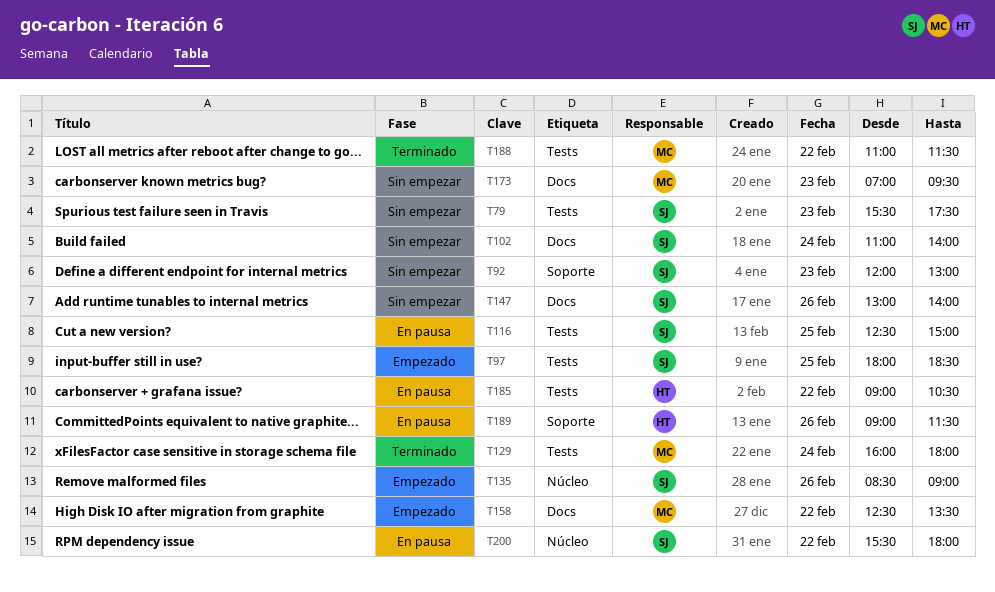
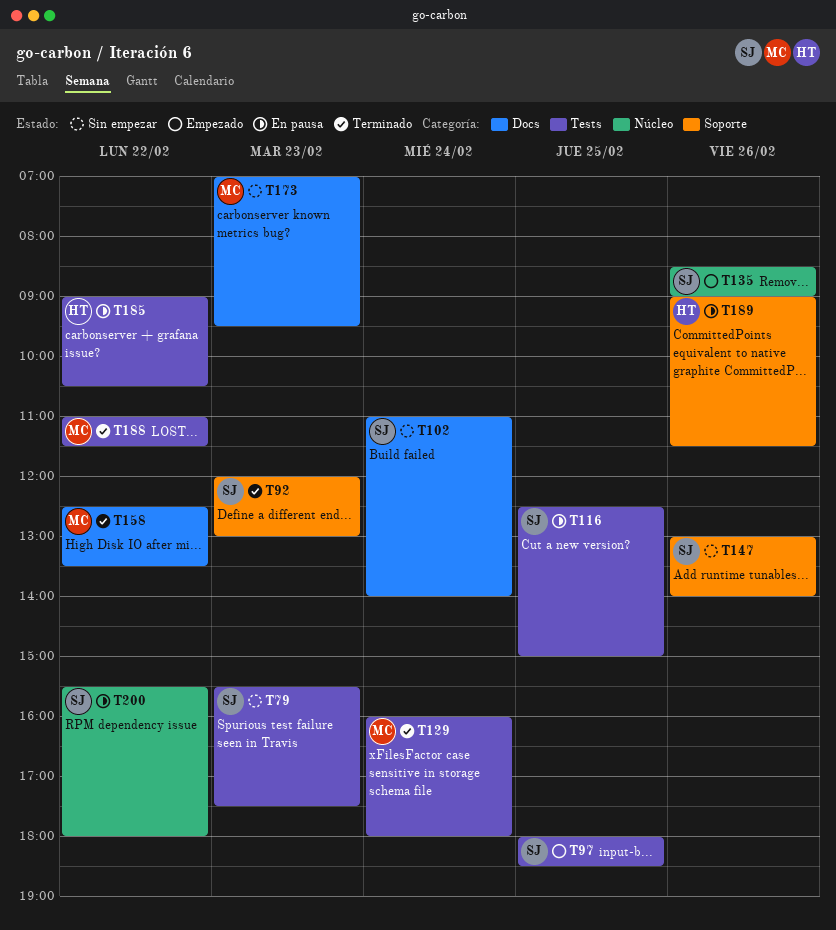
T92, status: Sin empezar -> Terminado
T147, label: Docs -> Soporte
T158, status: Empezado -> Terminado

